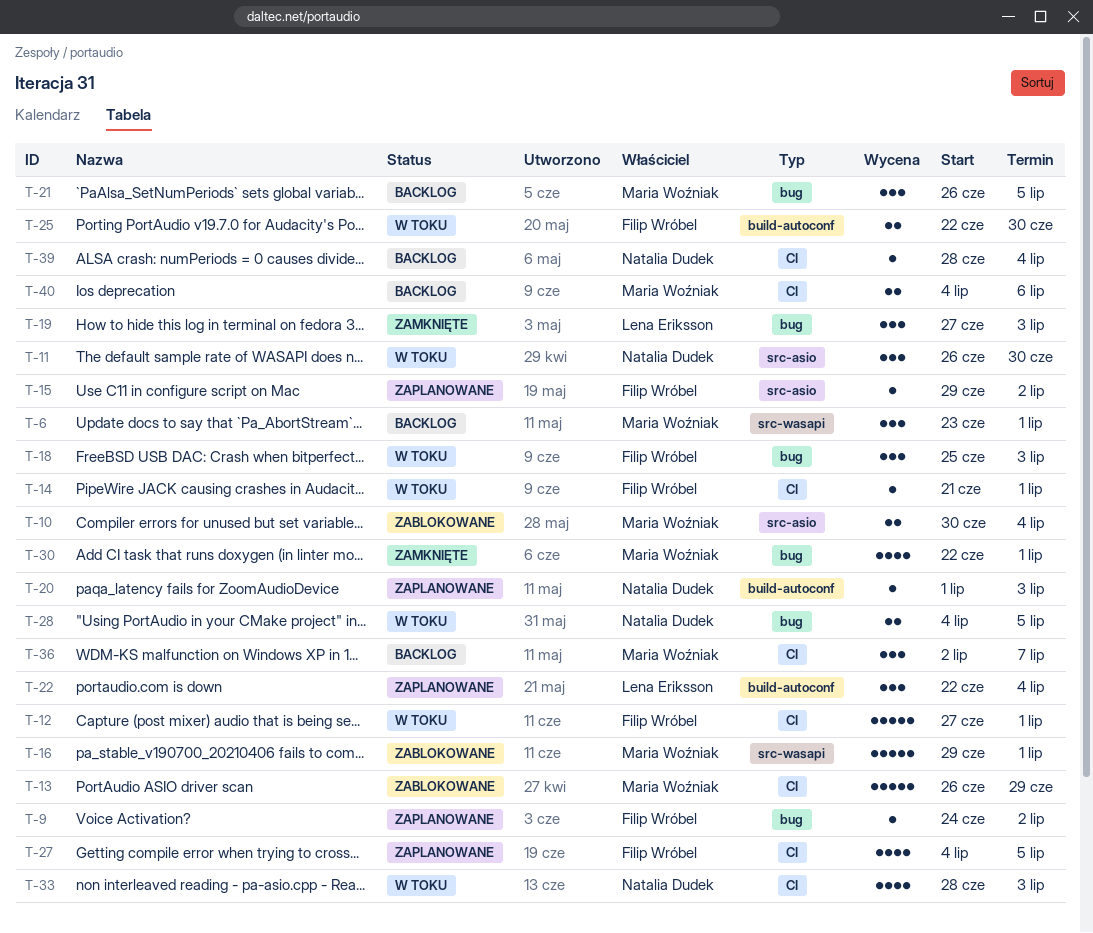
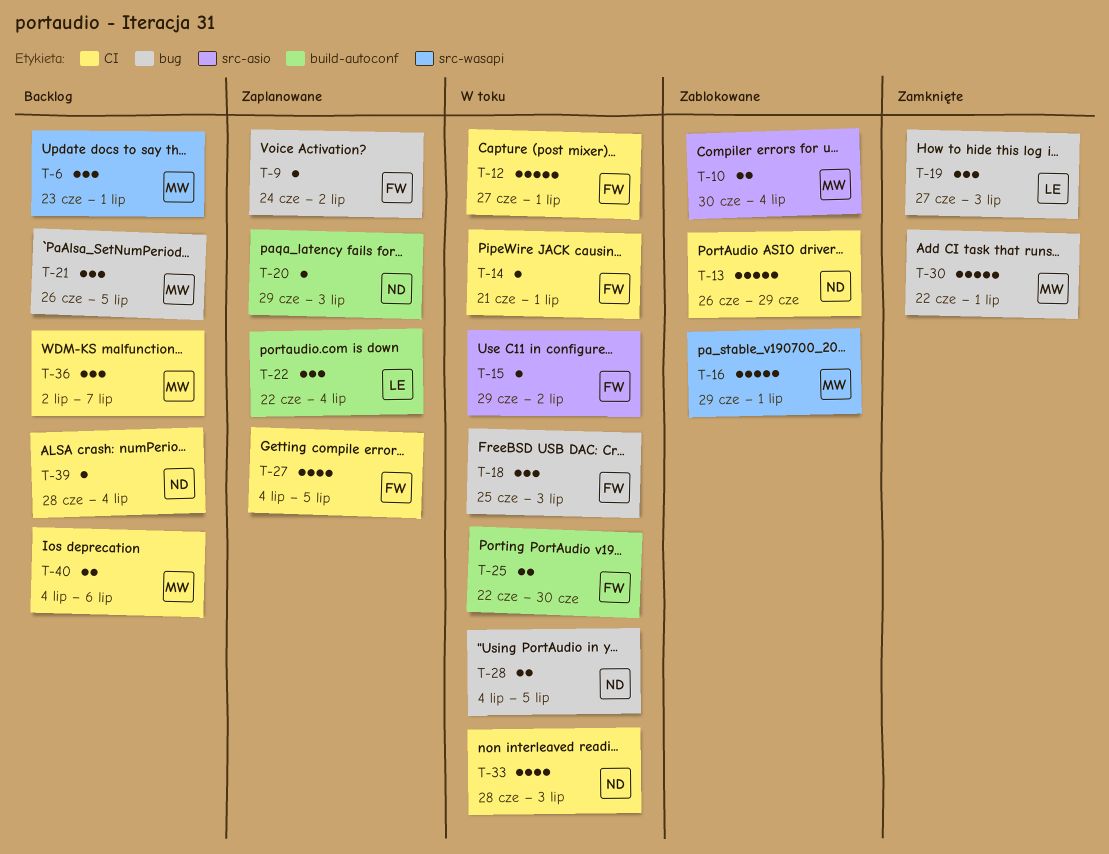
T-11: present -> none
T-13, owner: Maria Woźniak -> Natalia Dudek
T-15, status: Zaplanowane -> W toku
T-20, start: Jul 1 -> Jun 29
T-30, estimate: 4 -> 5

